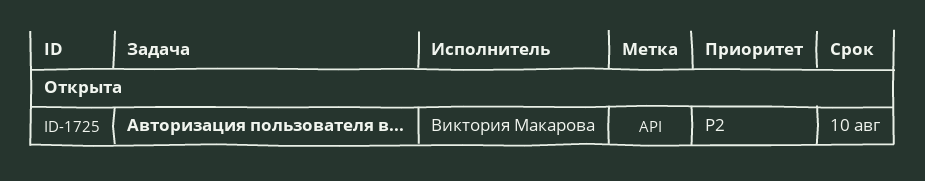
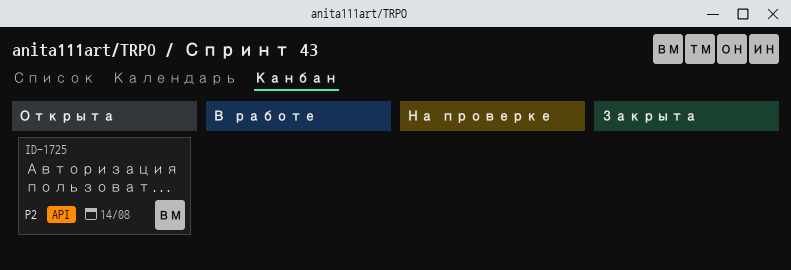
ID-1725, due: Aug 10 -> Aug 14

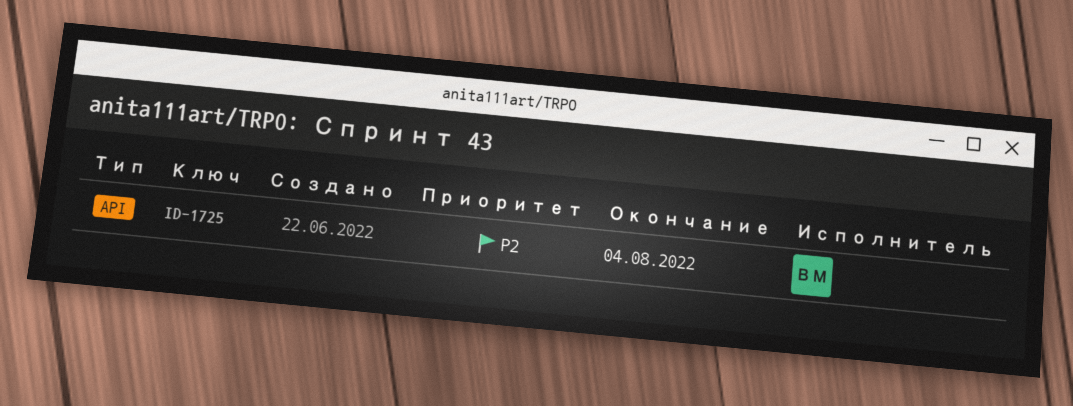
ID-1725, due: Aug 14 -> Aug 4

